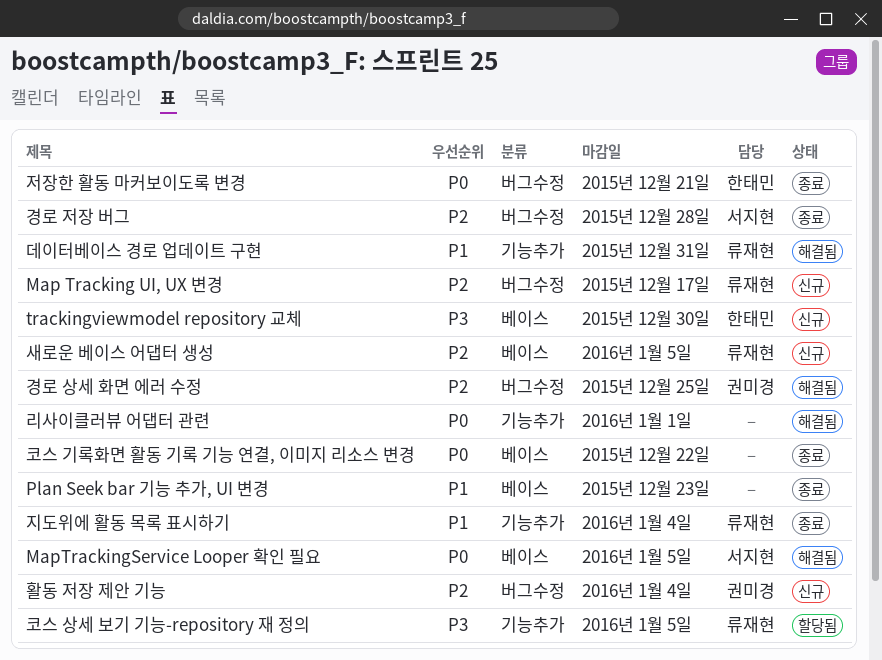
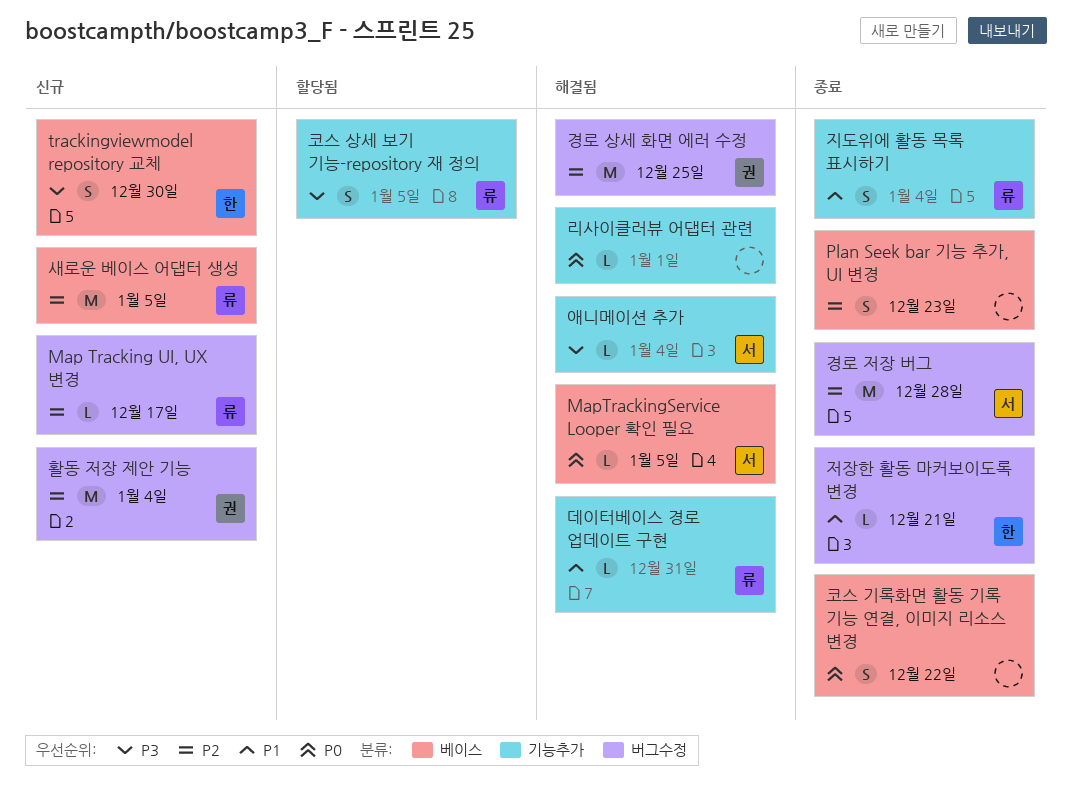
Plan Seek bar 기능 추가, UI 변경, priority: P1 -> P2
애니메이션 추가: none -> present
저장한 활동 마커보이도록 변경, priority: P0 -> P1

